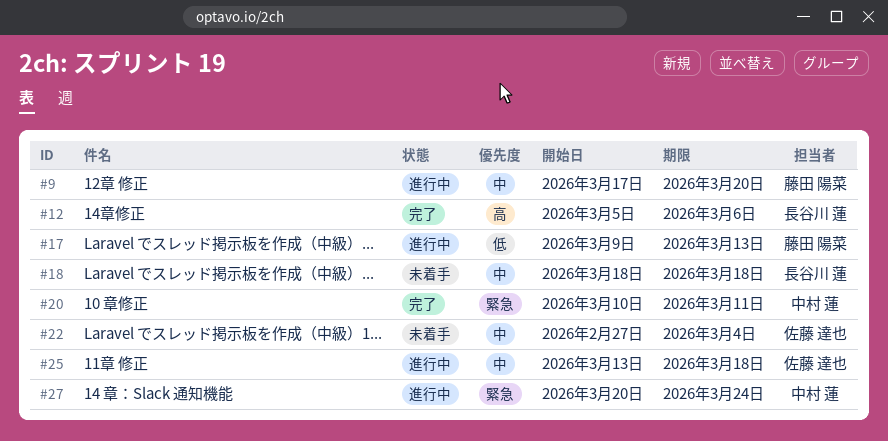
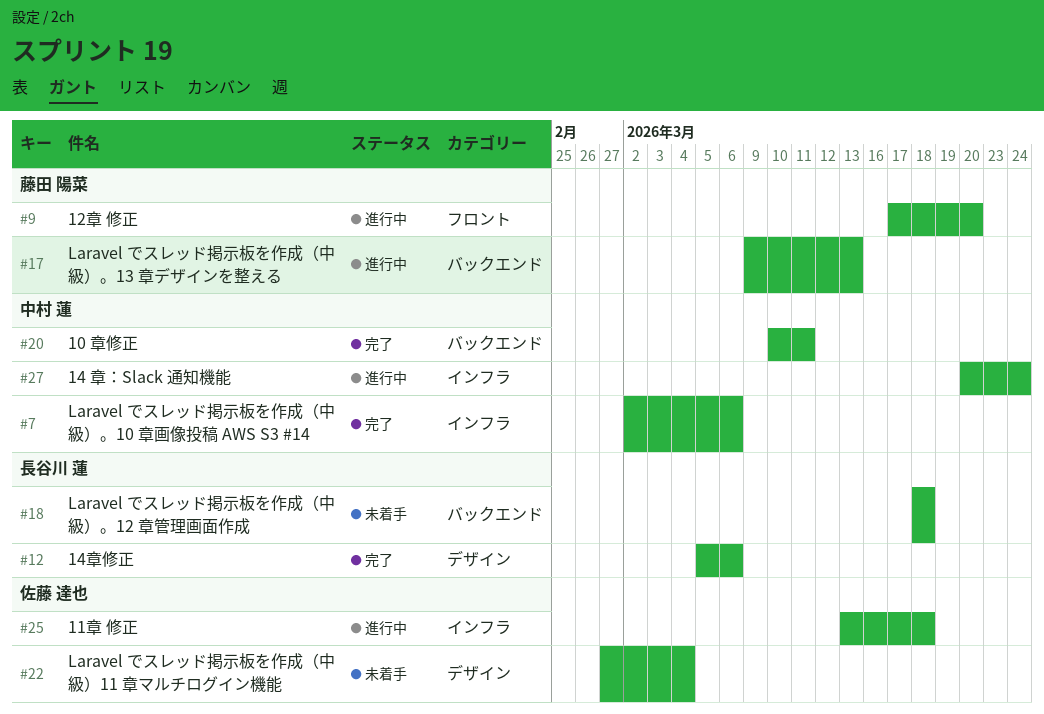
#7: none -> present

